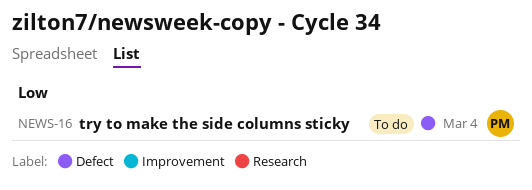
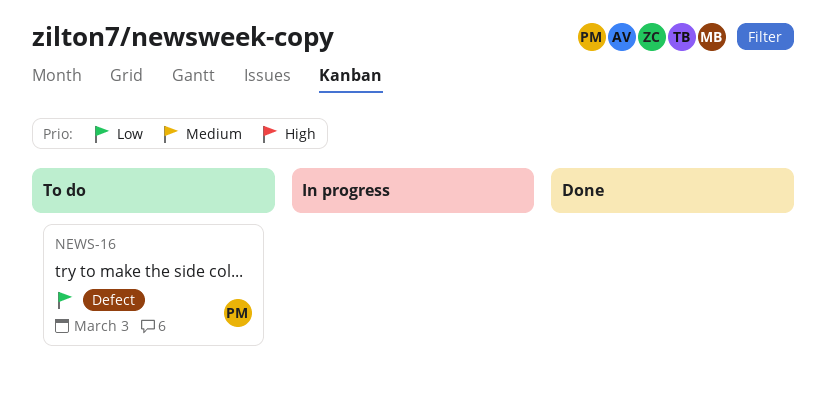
NEWS-16, due: Mar 4 -> Mar 3

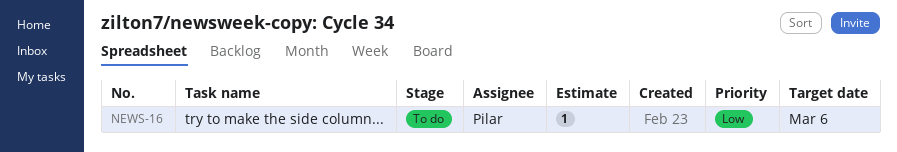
NEWS-16, due: Mar 3 -> Mar 6

